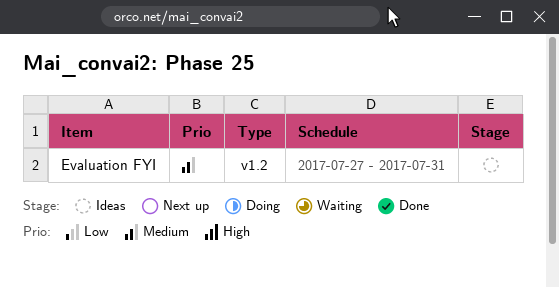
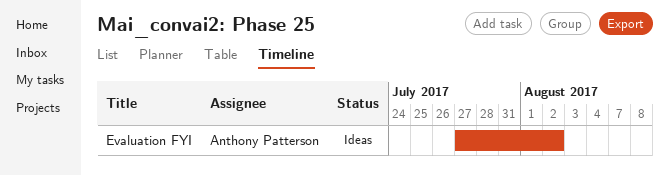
Evaluation FYI, due: Jul 31 -> Aug 2

